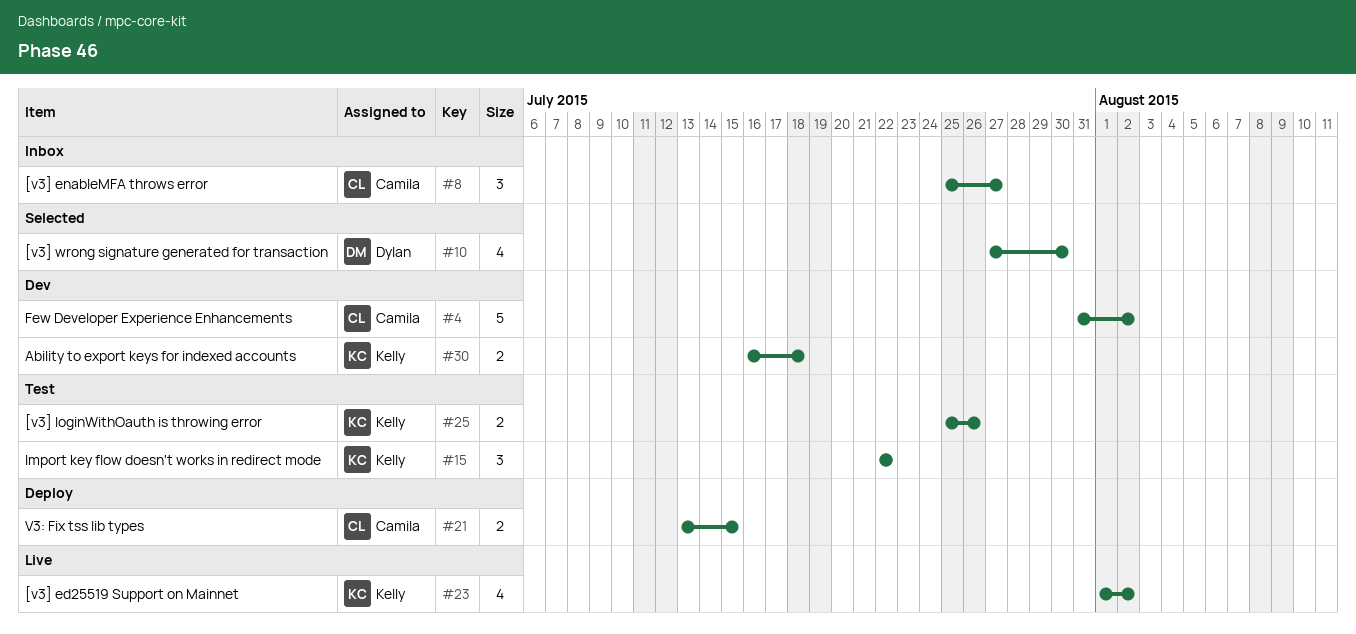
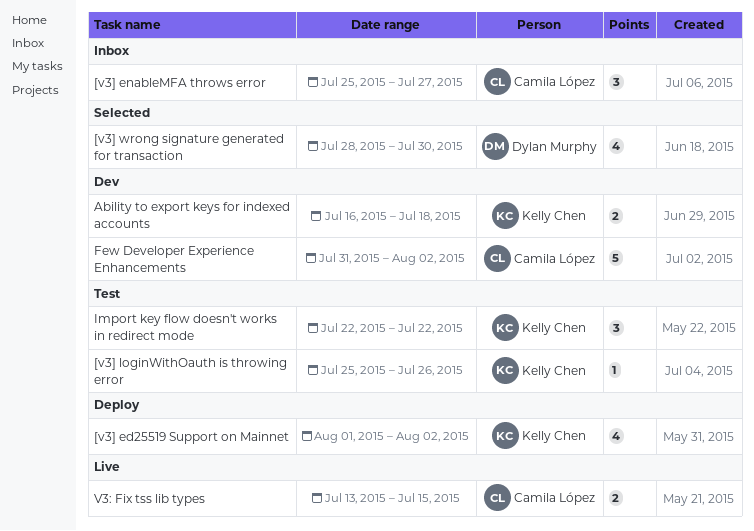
[v3] ed25519 Support on Mainnet, status: Live -> Deploy
[v3] loginWithOauth is throwing error, estimate: 2 -> 1
[v3] wrong signature generated for transaction, start: Jul 27 -> Jul 28
V3: Fix tss lib types, status: Deploy -> Live

